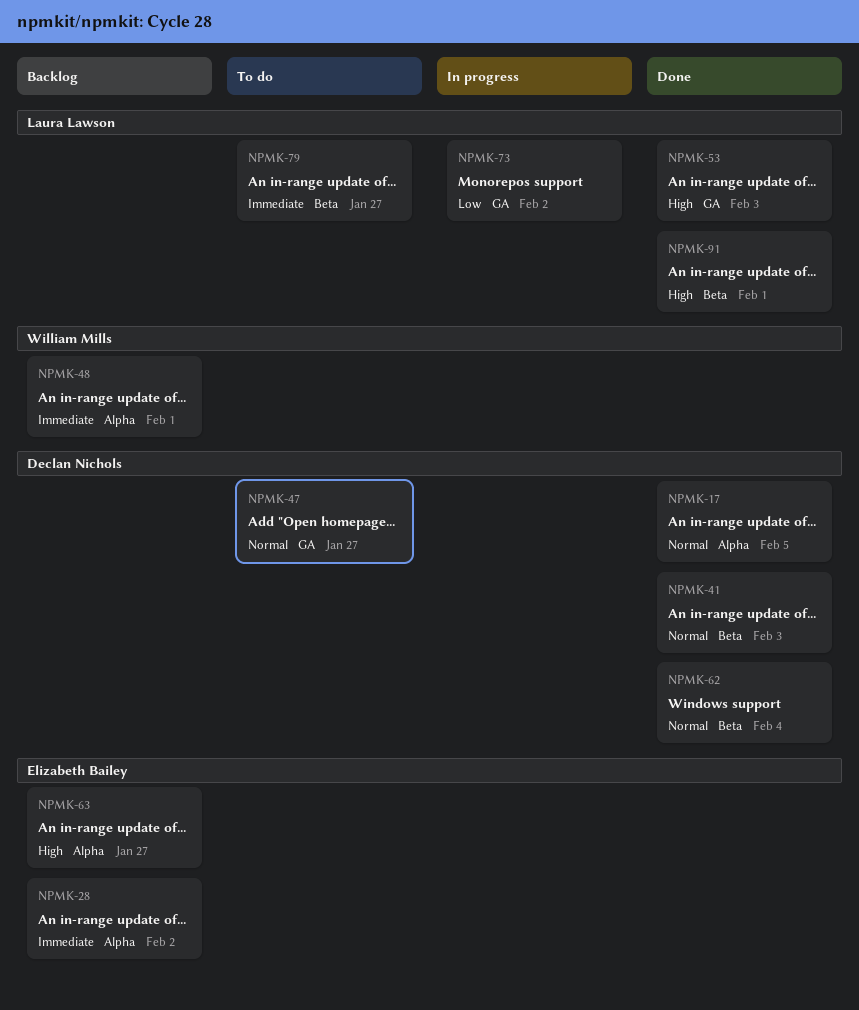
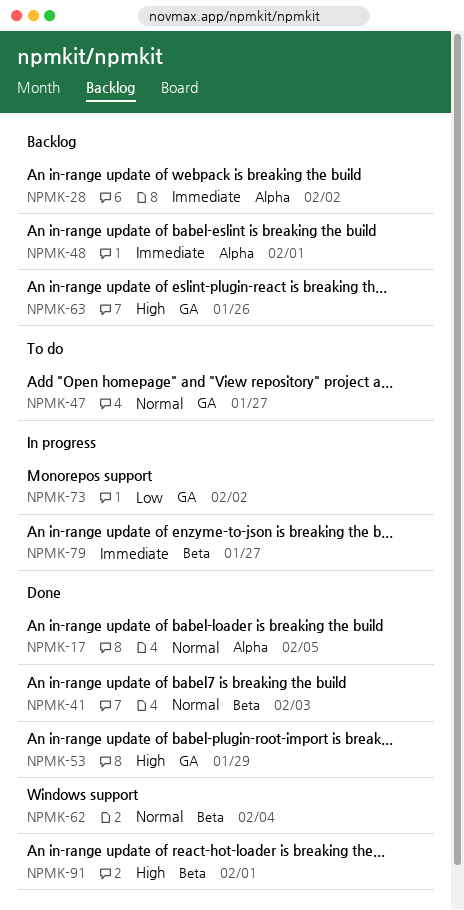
NPMK-53, due: Feb 3 -> Jan 29
NPMK-63, label: Alpha -> GA
NPMK-63, due: Jan 27 -> Jan 26
NPMK-79, status: To do -> In progress

